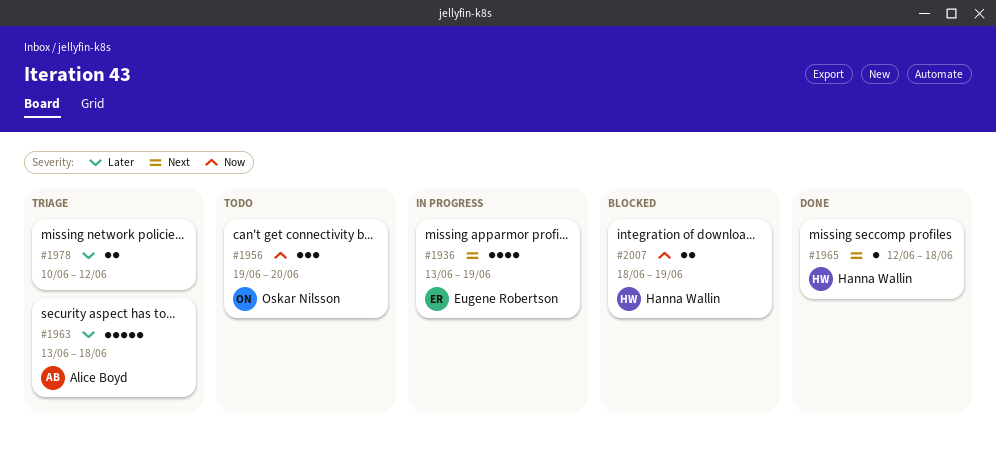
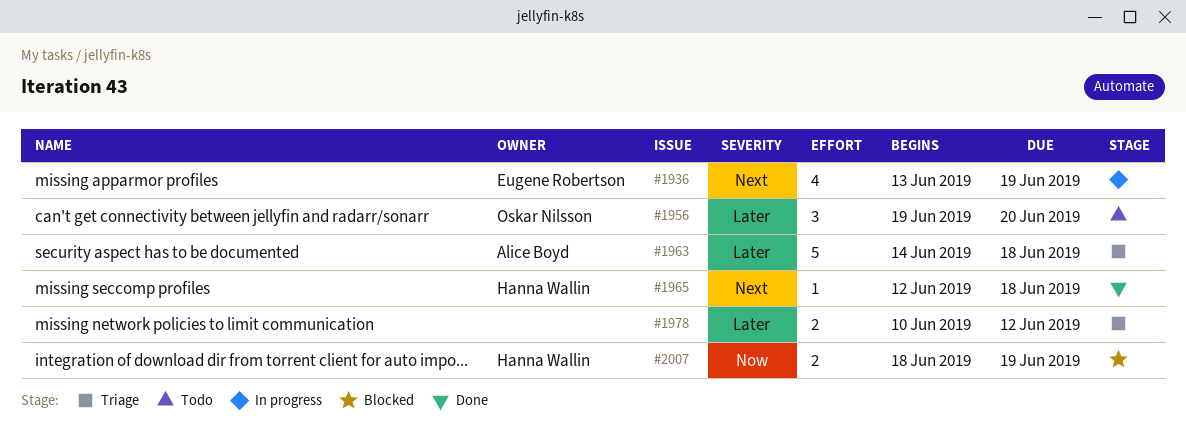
#1956, priority: Now -> Later
#1963, start: Jun 13 -> Jun 14

